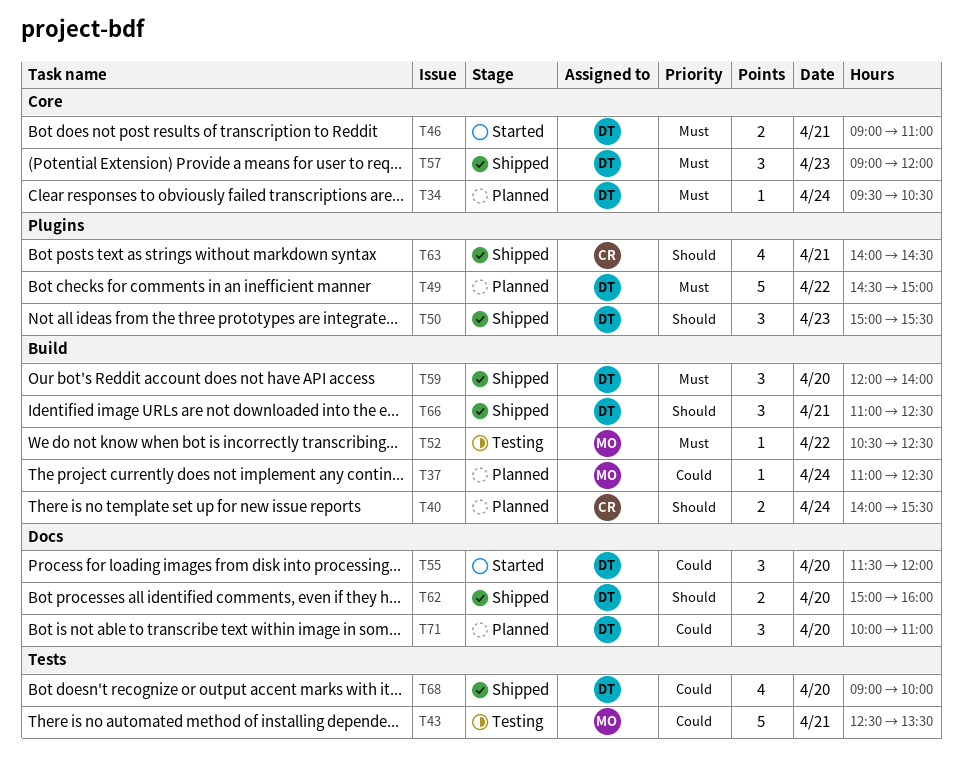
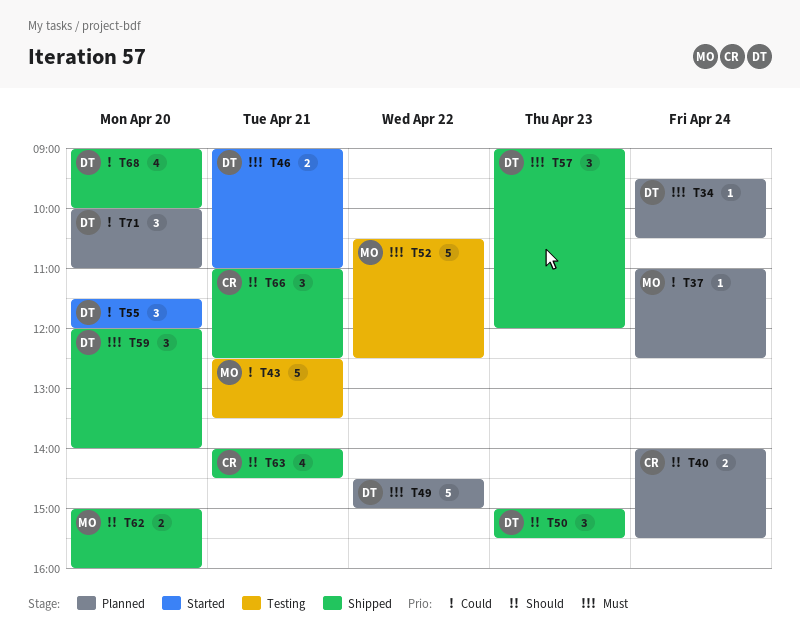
T52, estimate: 1 -> 5
T62, owner: DT -> MO
T66, owner: DT -> CR

